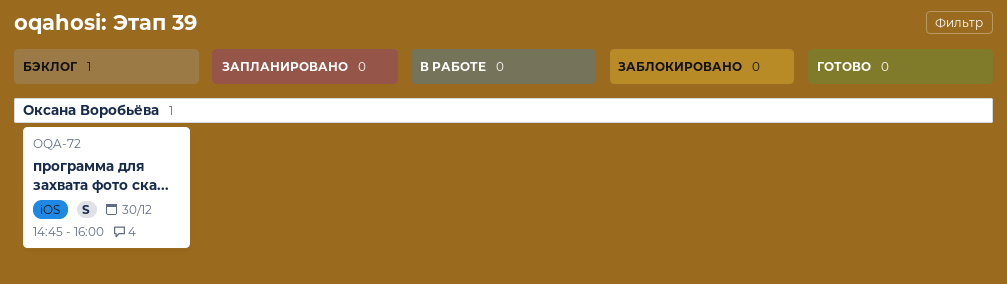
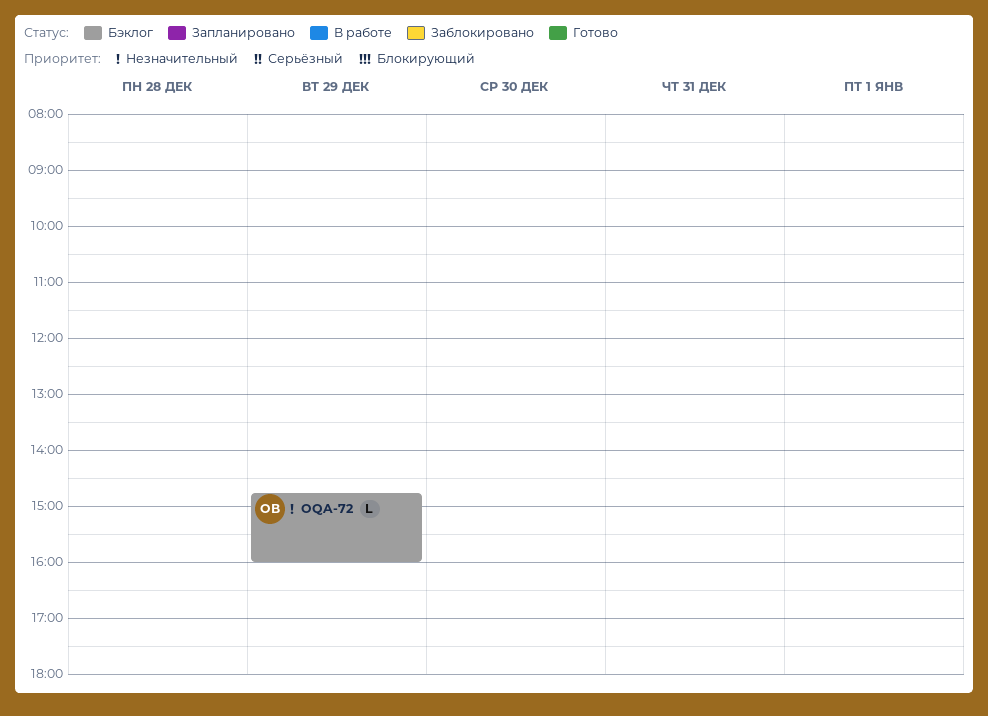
OQA-72, estimate: S -> L
OQA-72, day: Dec 30 -> Dec 29

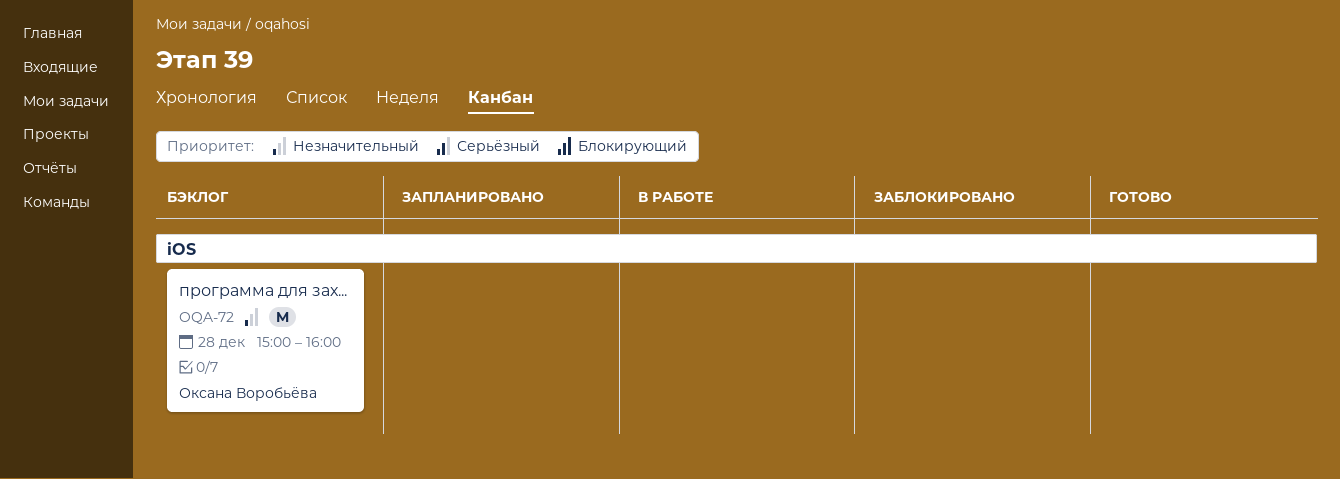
OQA-72, estimate: L -> M
OQA-72, day: Dec 29 -> Dec 28
OQA-72, begins: 14:45 -> 15:00

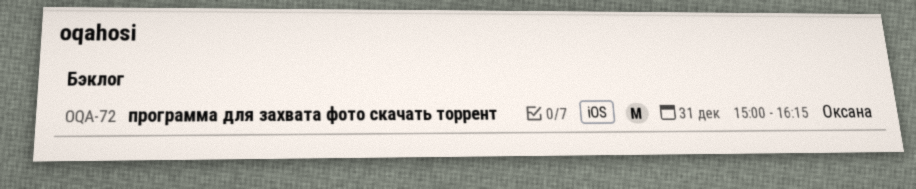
OQA-72, day: Dec 28 -> Dec 31
OQA-72, ends: 16:00 -> 16:15

